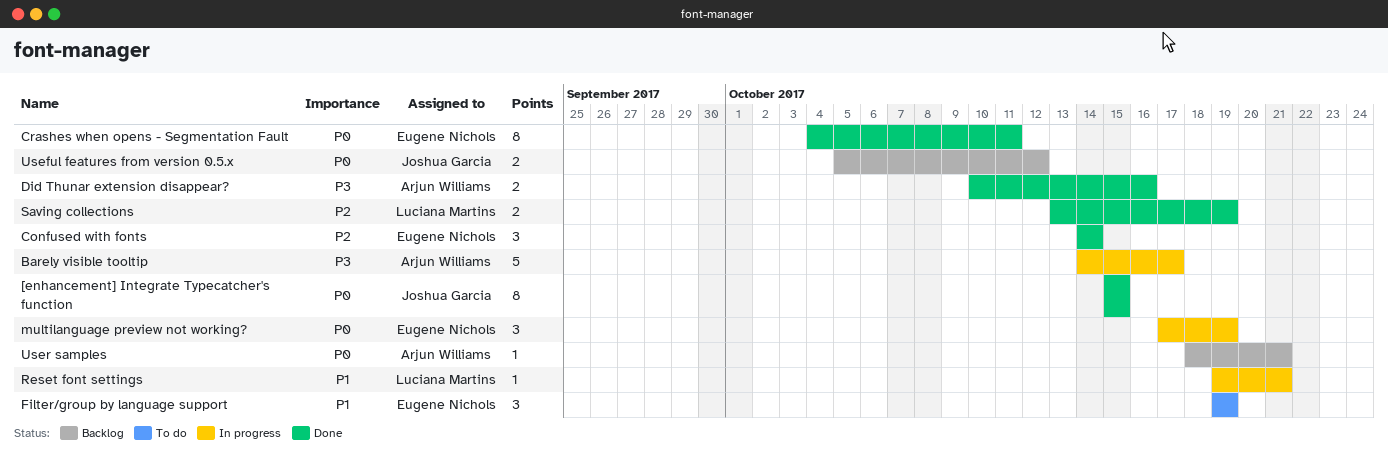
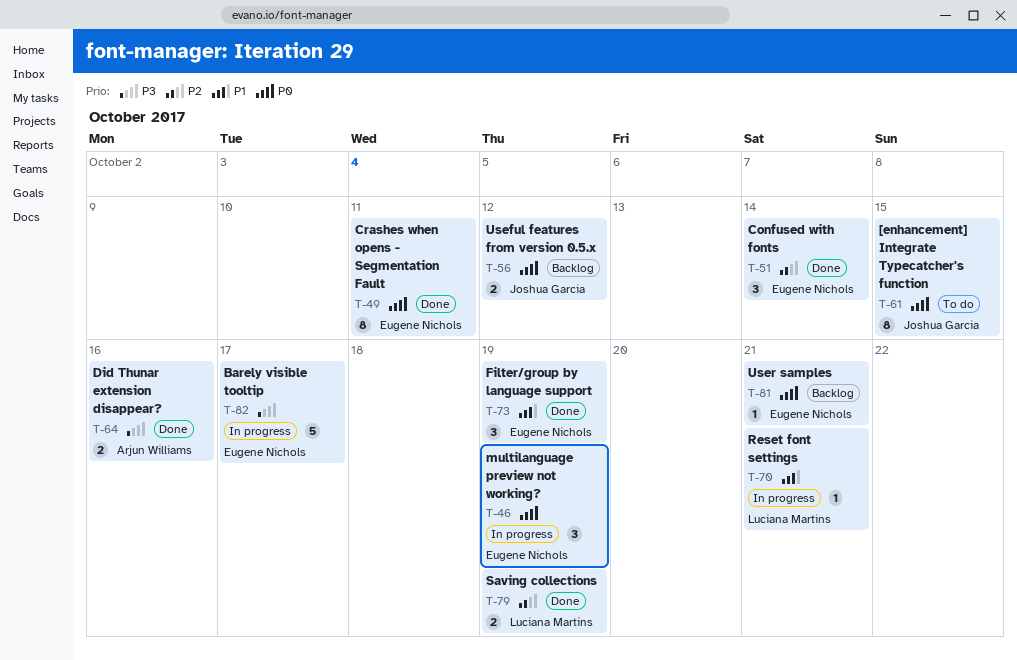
[enhancement] Integrate Typecatcher's function, status: Done -> To do
Barely visible tooltip, owner: Arjun Williams -> Eugene Nichols
Filter/group by language support, status: To do -> Done
User samples, owner: Arjun Williams -> Eugene Nichols

